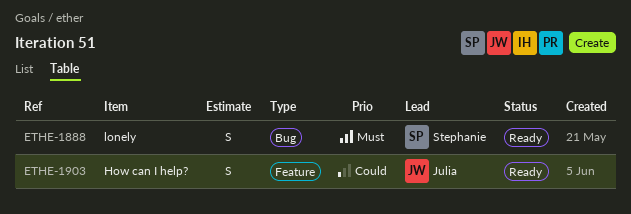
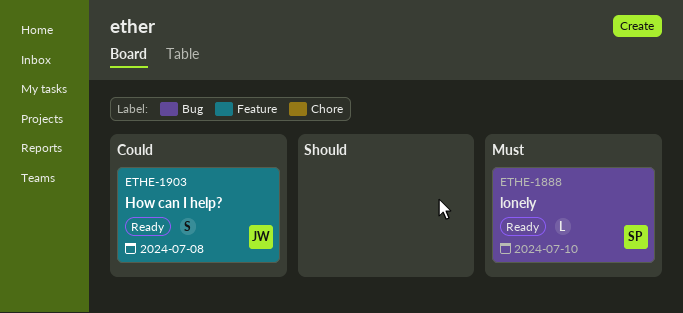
ETHE-1888, estimate: S -> L

